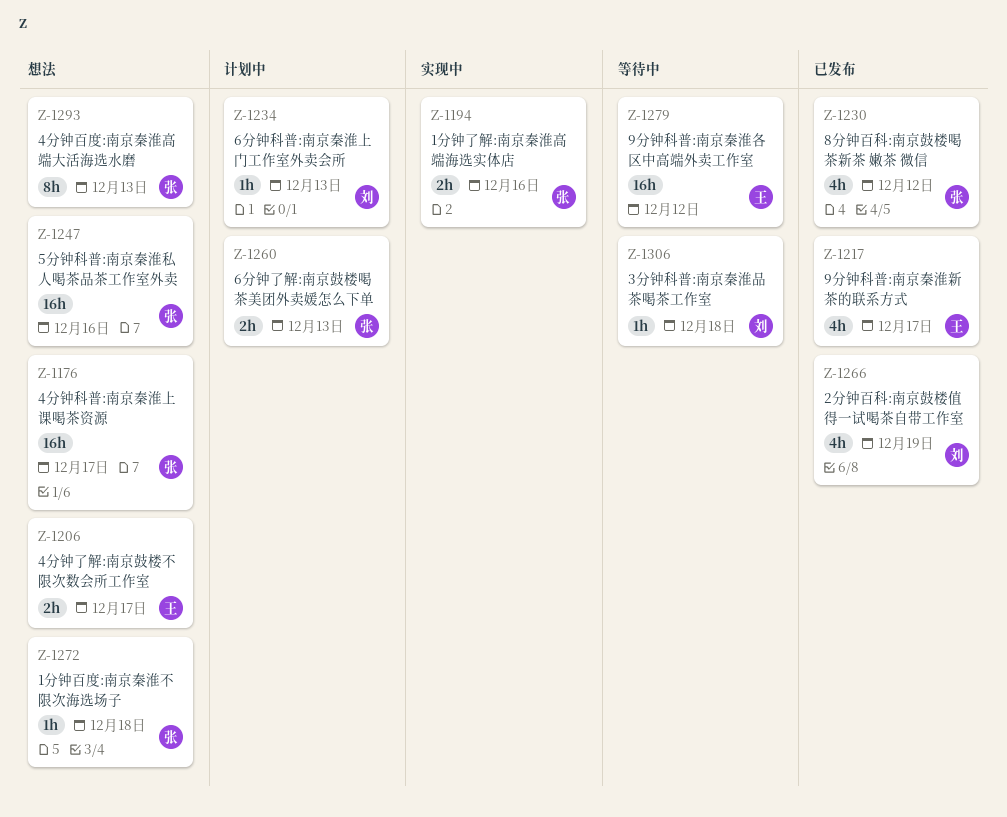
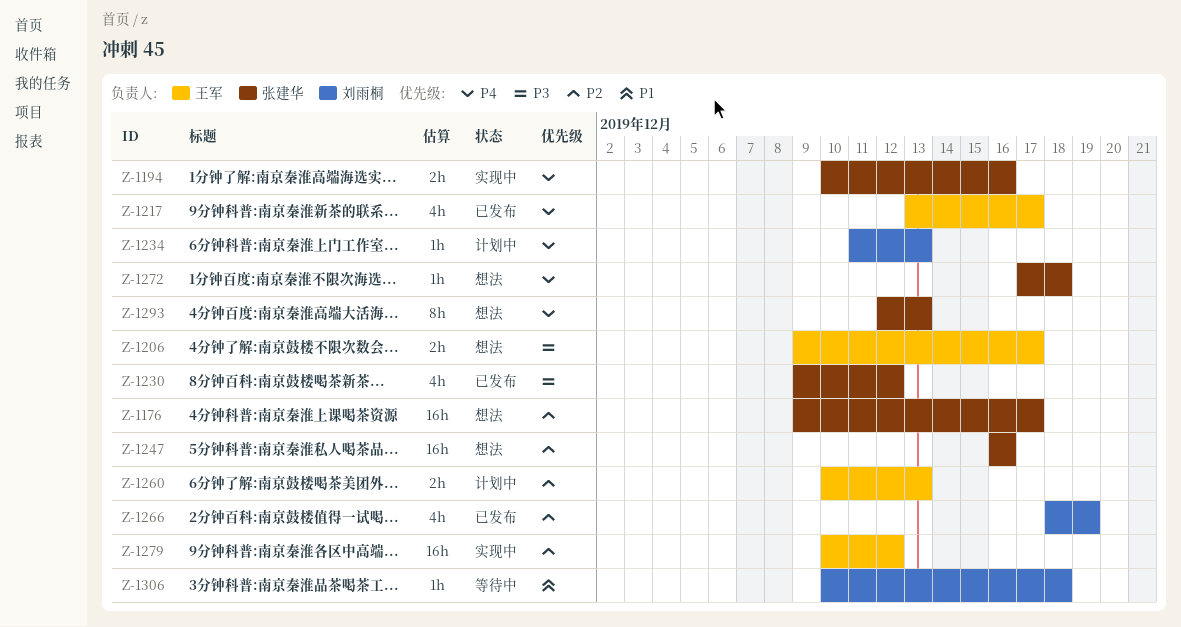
Z-1260, owner: 张建华 -> 王军
Z-1279, status: 等待中 -> 实现中

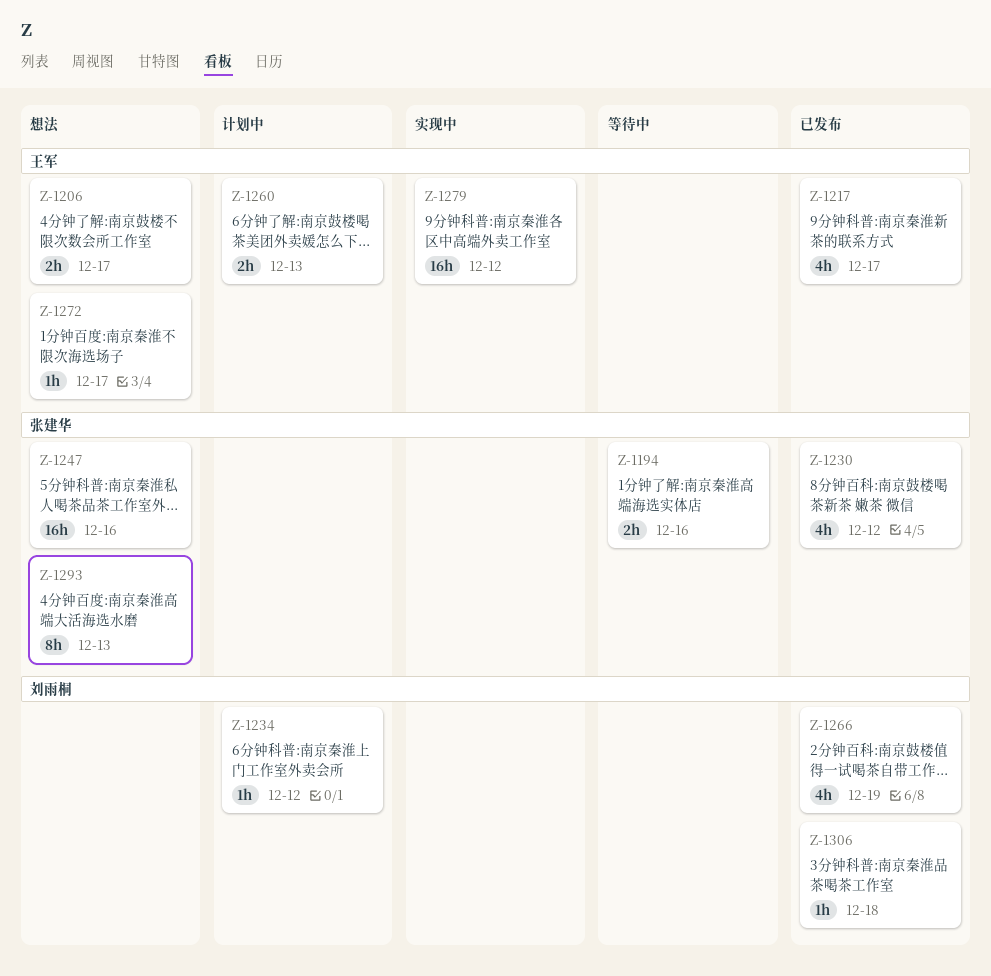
Z-1176: present -> none
Z-1194, status: 实现中 -> 等待中
Z-1234, due: Dec 13 -> Dec 12
Z-1272, owner: 张建华 -> 王军
Z-1272, due: Dec 18 -> Dec 17
Z-1306, status: 等待中 -> 已发布

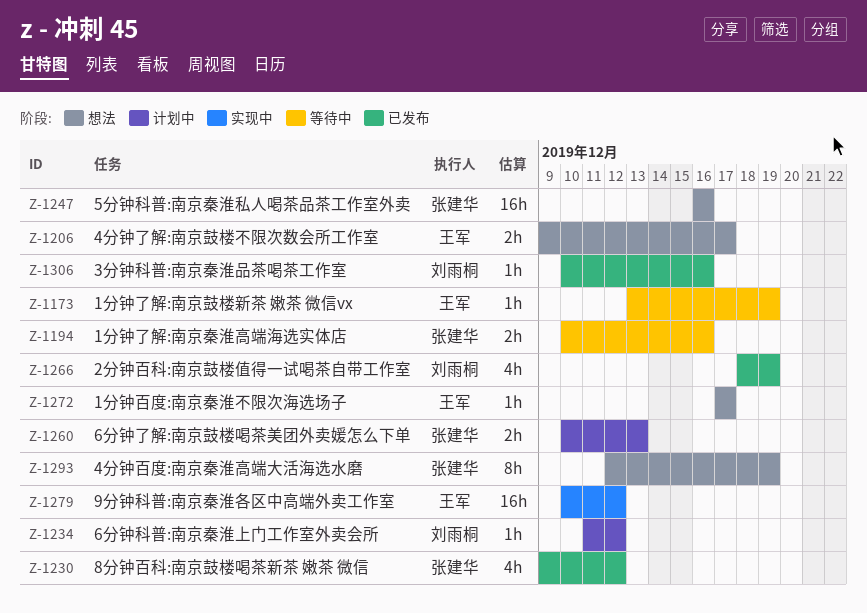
Z-1173: none -> present
Z-1217: present -> none
Z-1260, owner: 王军 -> 张建华
Z-1293, due: Dec 13 -> Dec 19
Z-1306, due: Dec 18 -> Dec 16

